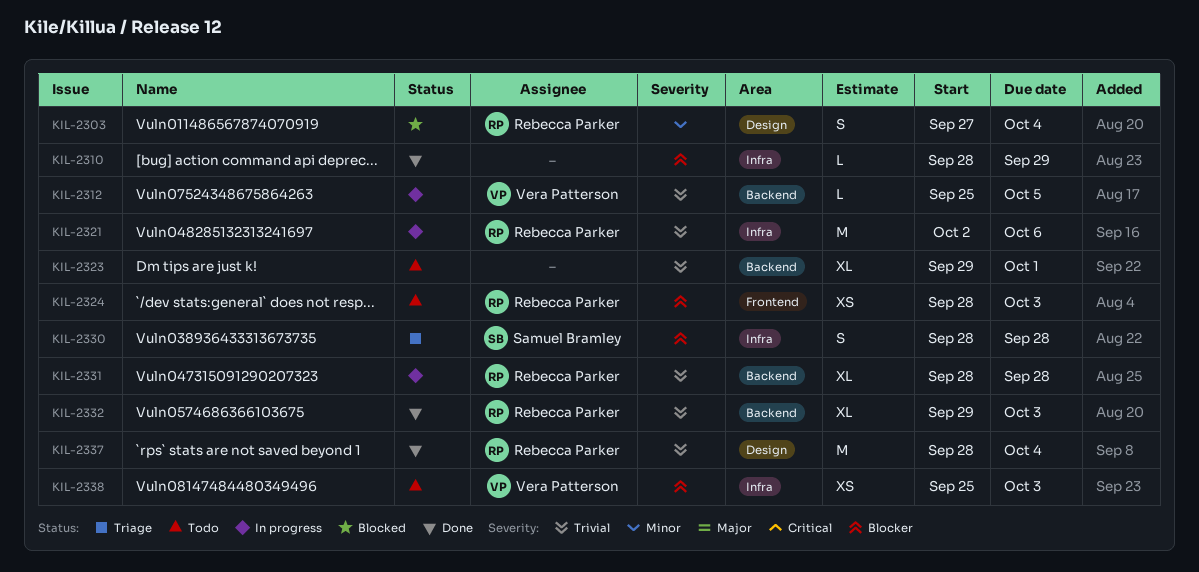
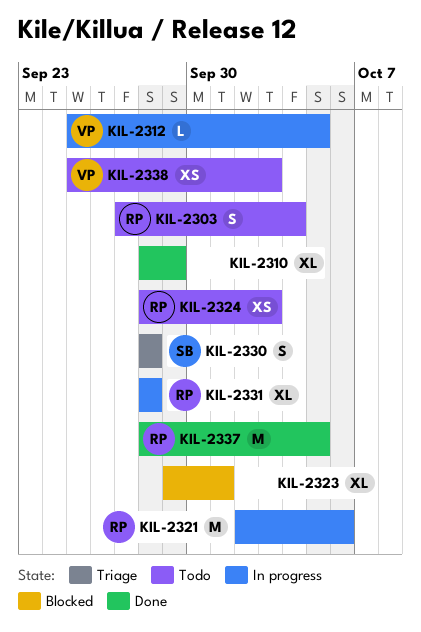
KIL-2303, status: Blocked -> Todo
KIL-2310, estimate: L -> XL
KIL-2323, status: Todo -> Blocked
KIL-2332: present -> none
KIL-2337, due: Oct 4 -> Oct 5

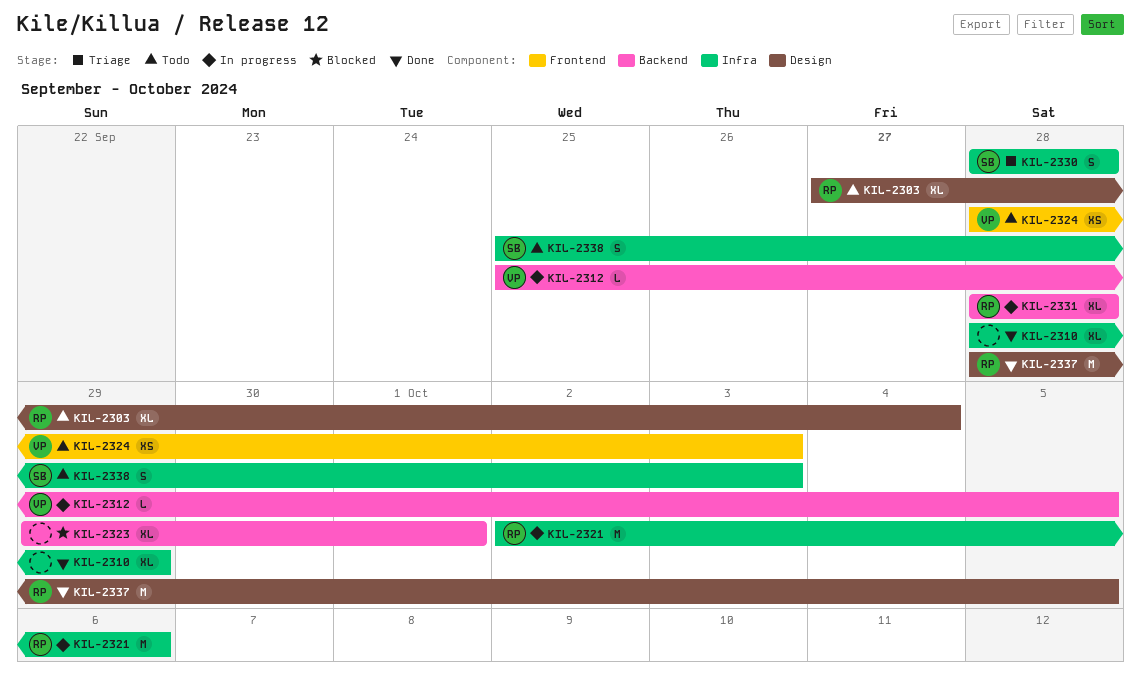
KIL-2303, estimate: S -> XL
KIL-2324, owner: RP -> VP
KIL-2338, owner: VP -> SB
KIL-2338, estimate: XS -> S

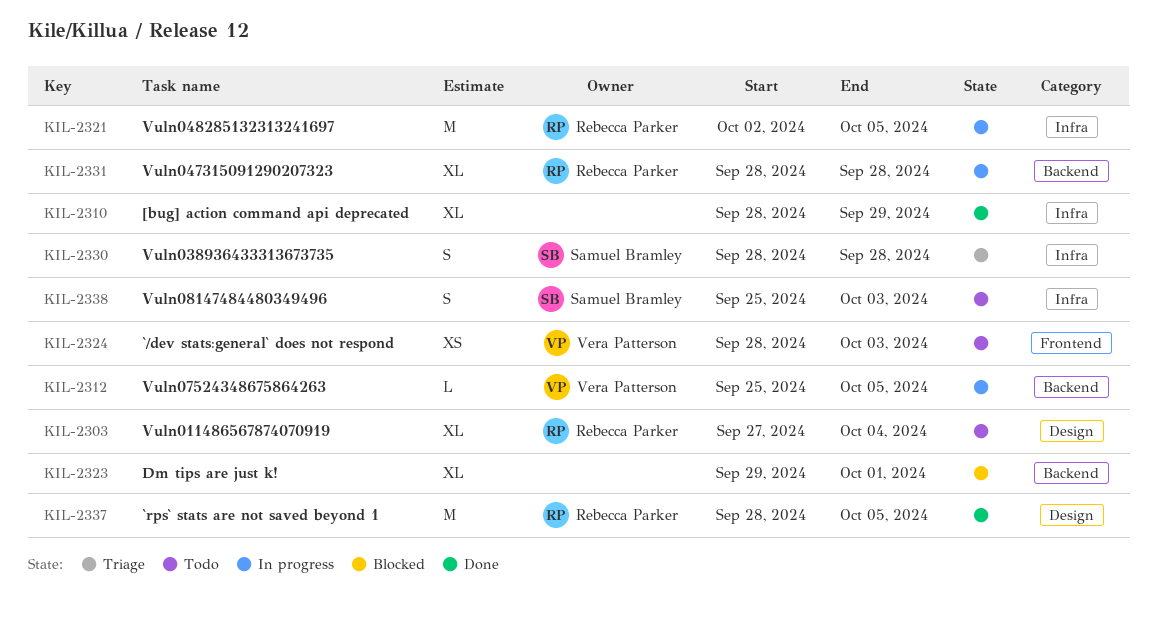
KIL-2321, due: Oct 6 -> Oct 5

